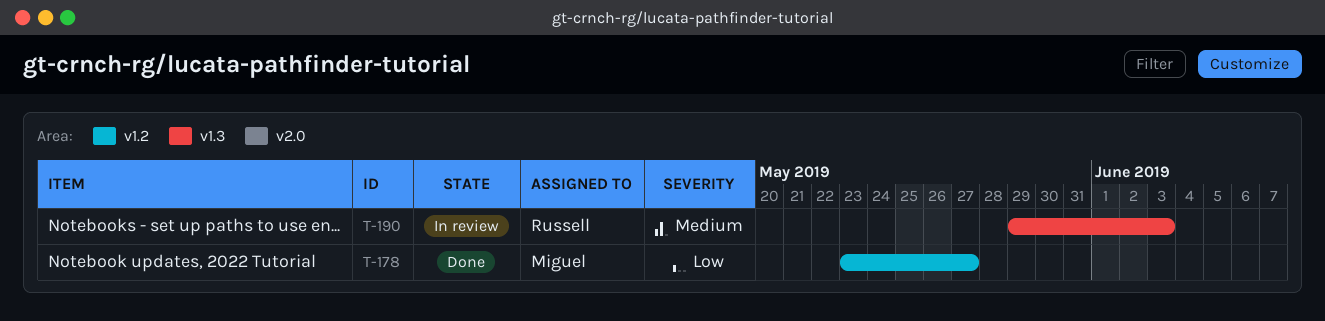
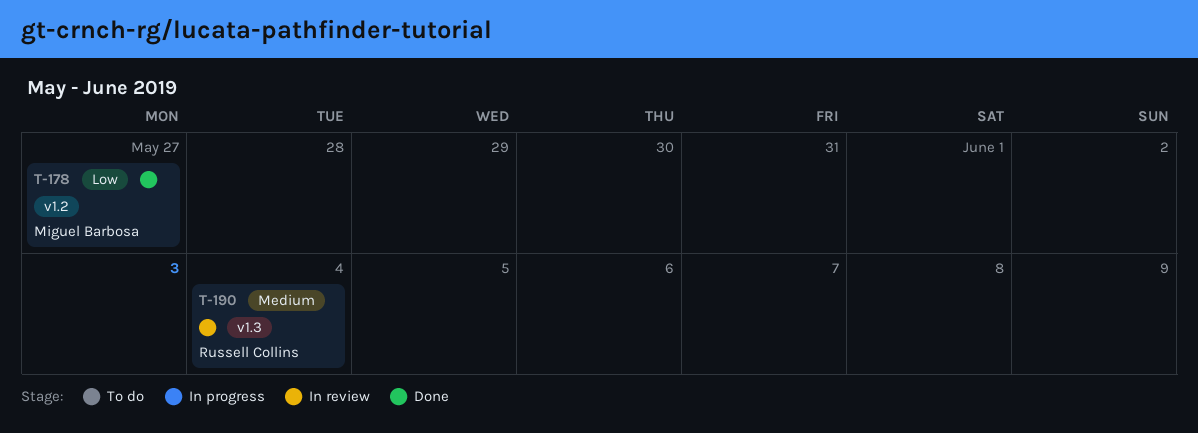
T-190, due: Jun 3 -> Jun 4

